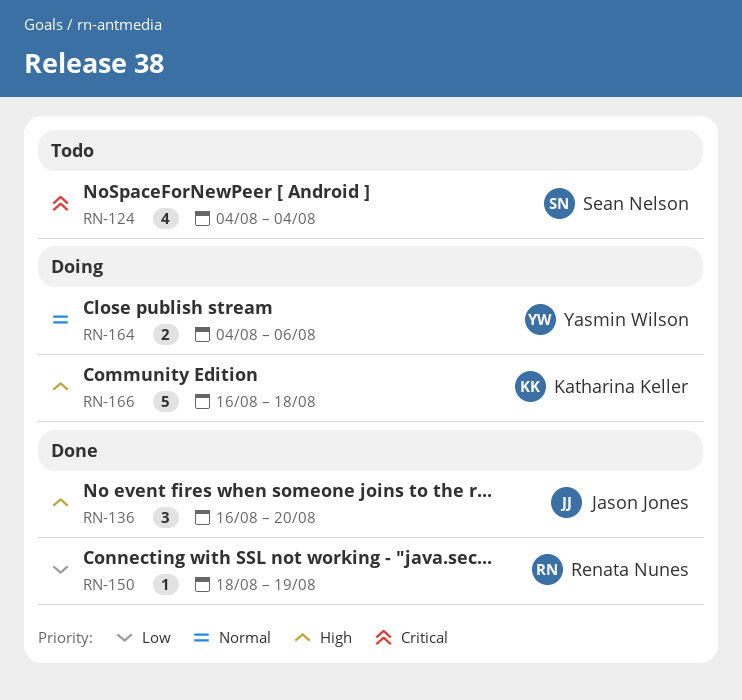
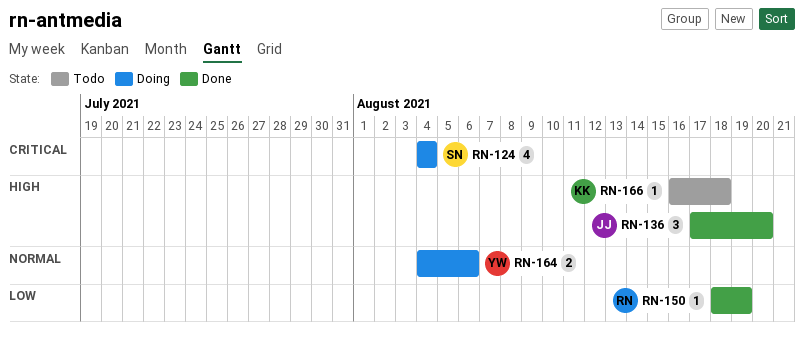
RN-124, status: Todo -> Doing
RN-136, start: Aug 16 -> Aug 17
RN-166, status: Doing -> Todo
RN-166, estimate: 5 -> 1

